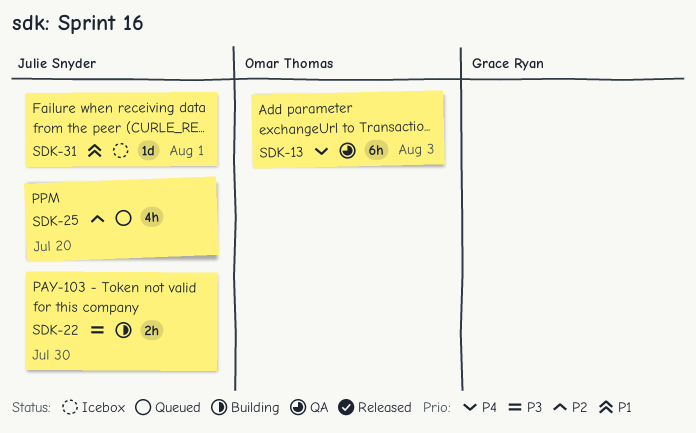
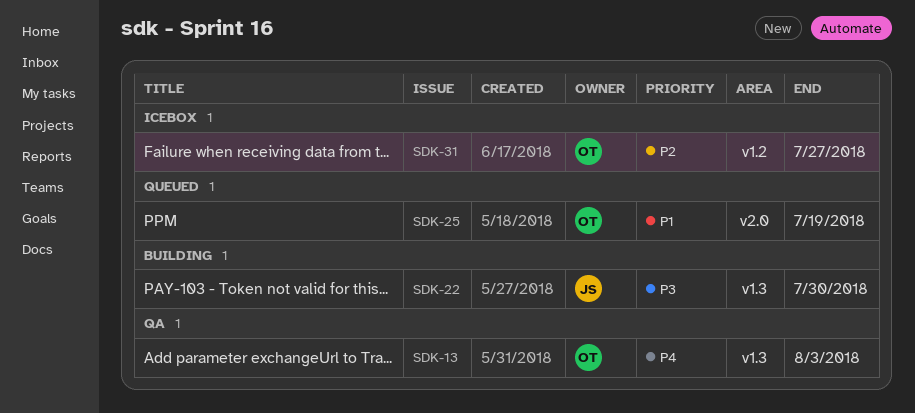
SDK-25, owner: Julie Snyder -> Omar Thomas
SDK-25, priority: P2 -> P1
SDK-25, due: Jul 20 -> Jul 19
SDK-31, owner: Julie Snyder -> Omar Thomas
SDK-31, priority: P1 -> P2
SDK-31, due: Aug 1 -> Jul 27

